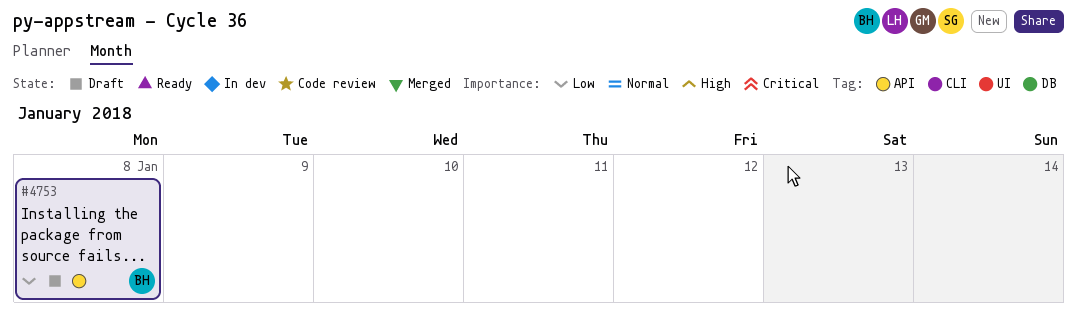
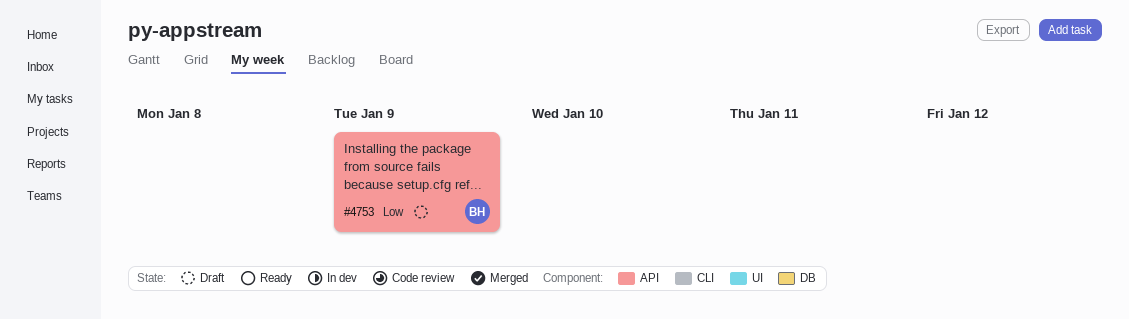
#4753, due: Jan 8 -> Jan 9

